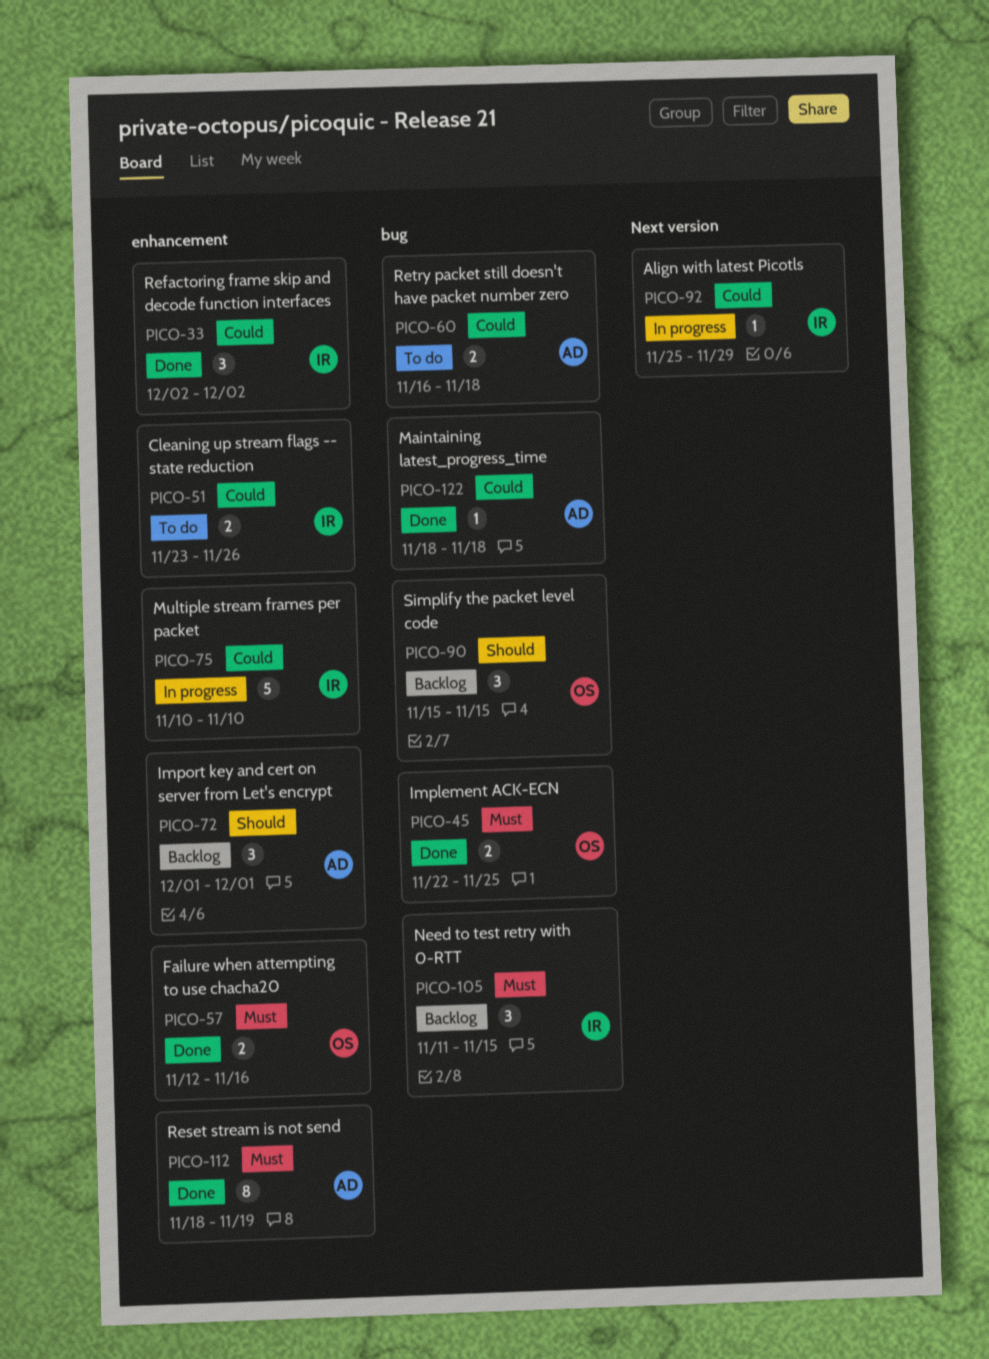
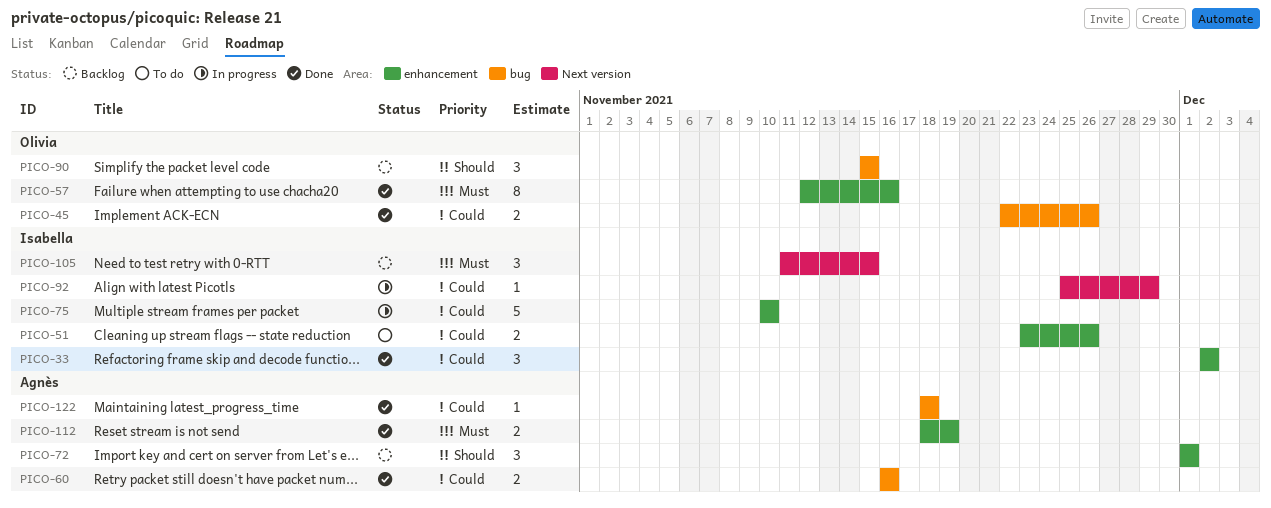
PICO-45, priority: Must -> Could
PICO-45, due: Nov 25 -> Nov 26
PICO-57, estimate: 2 -> 8
PICO-60, status: To do -> Done
PICO-60, due: Nov 18 -> Nov 16
PICO-105, label: bug -> Next version
PICO-112, estimate: 8 -> 2

